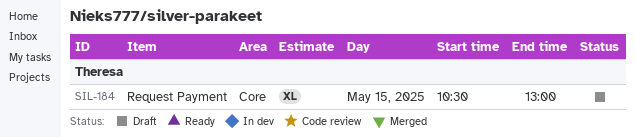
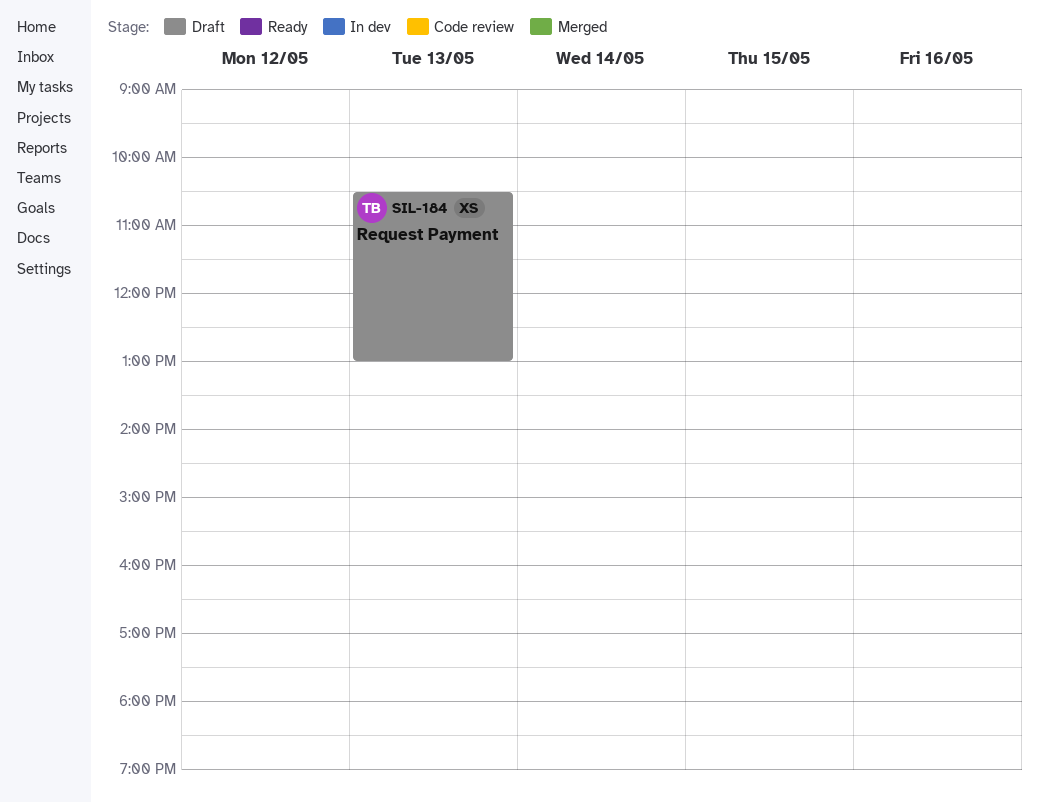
SIL-184, estimate: XL -> XS
SIL-184, day: May 15 -> May 13

